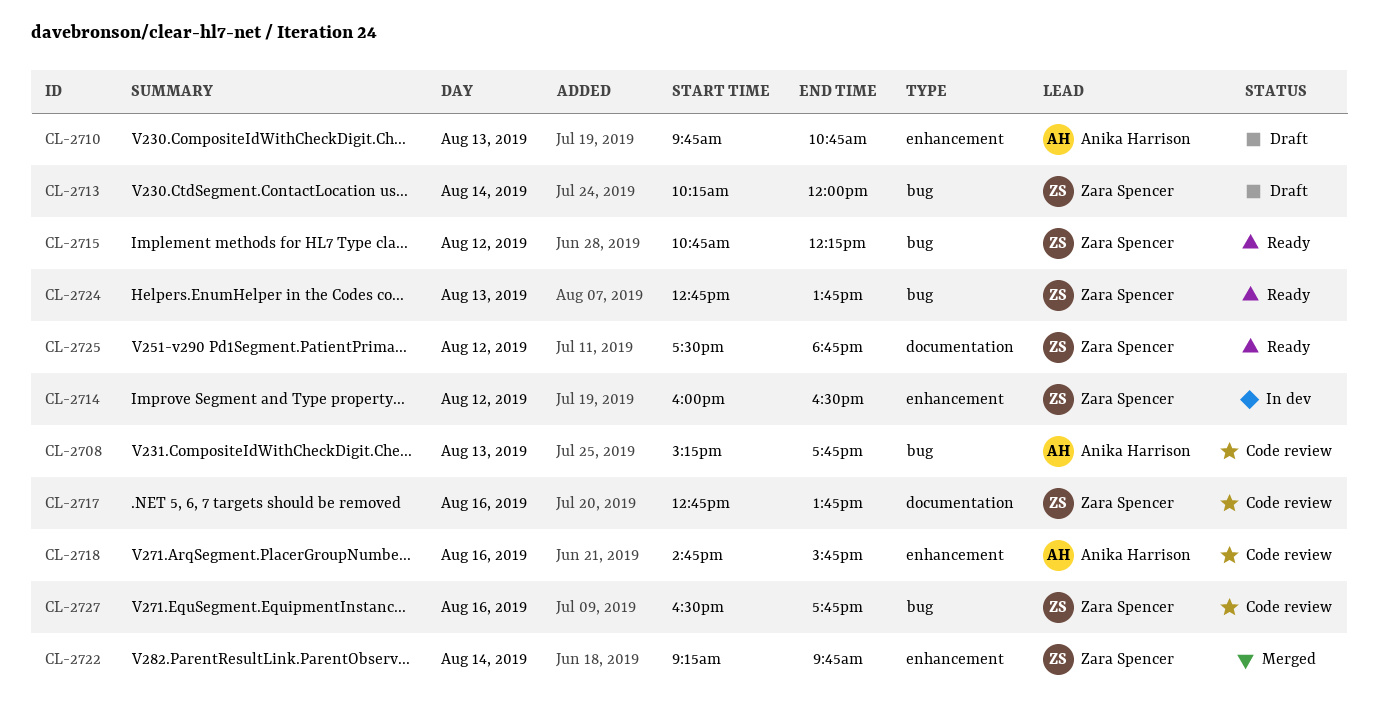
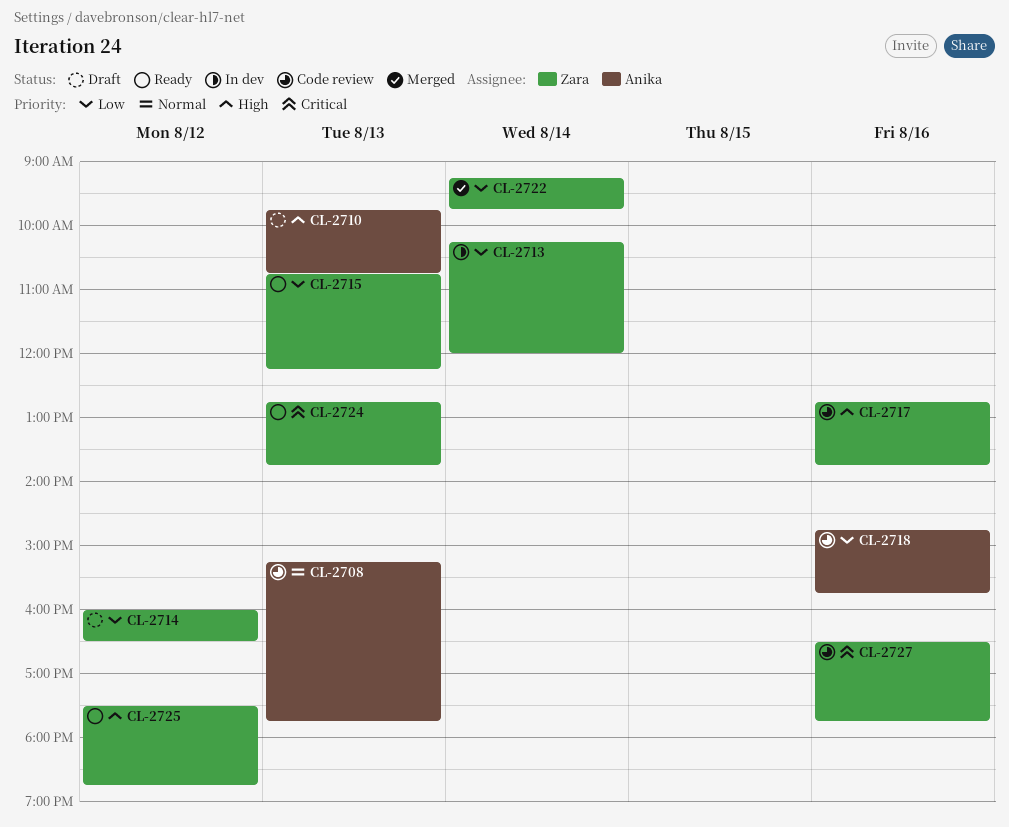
CL-2713, status: Draft -> In dev
CL-2714, status: In dev -> Draft
CL-2715, day: Aug 12 -> Aug 13

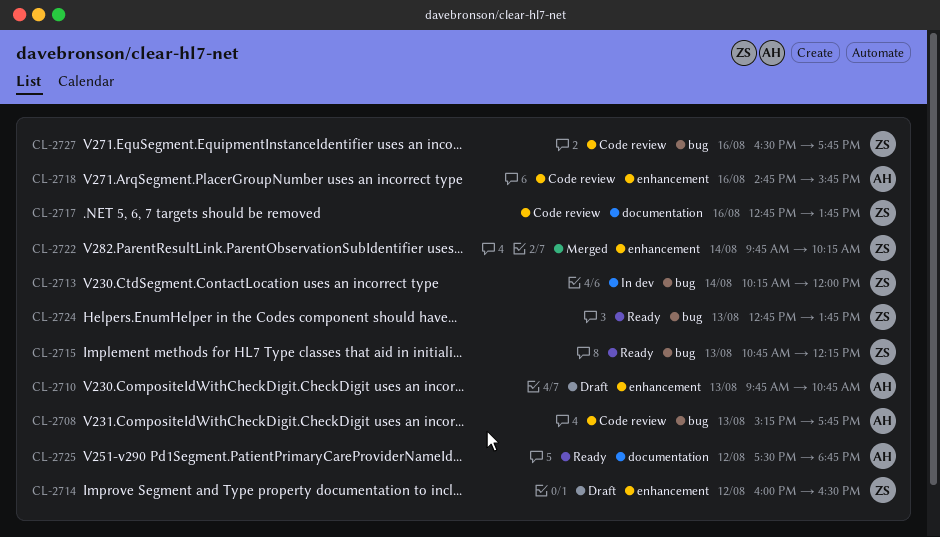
CL-2722, begins: 09:15 -> 09:45
CL-2722, ends: 09:45 -> 10:15
CL-2725, owner: Zara -> Anika

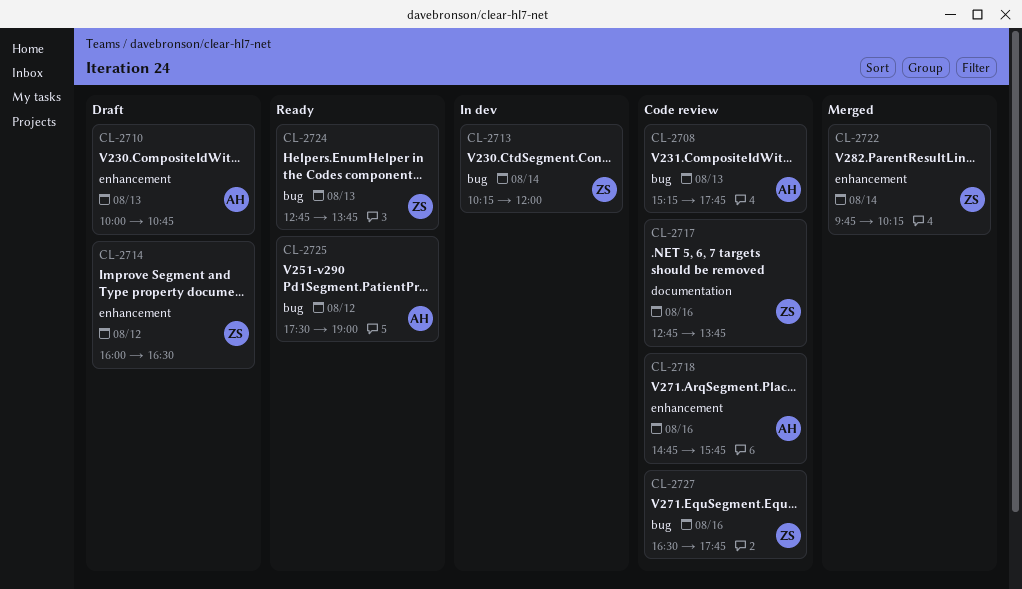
CL-2710, begins: 09:45 -> 10:00
CL-2715: present -> none
CL-2725, label: documentation -> bug
CL-2725, ends: 18:45 -> 19:00

